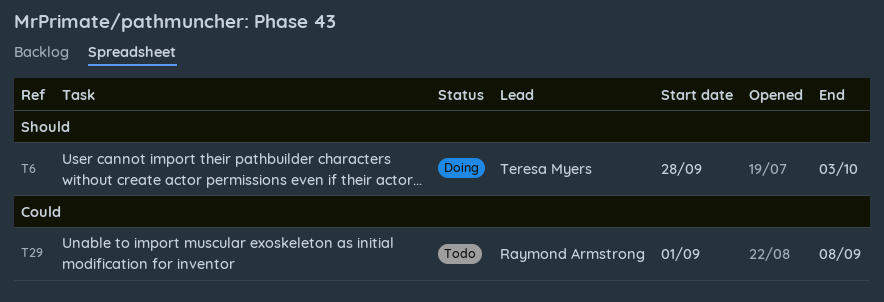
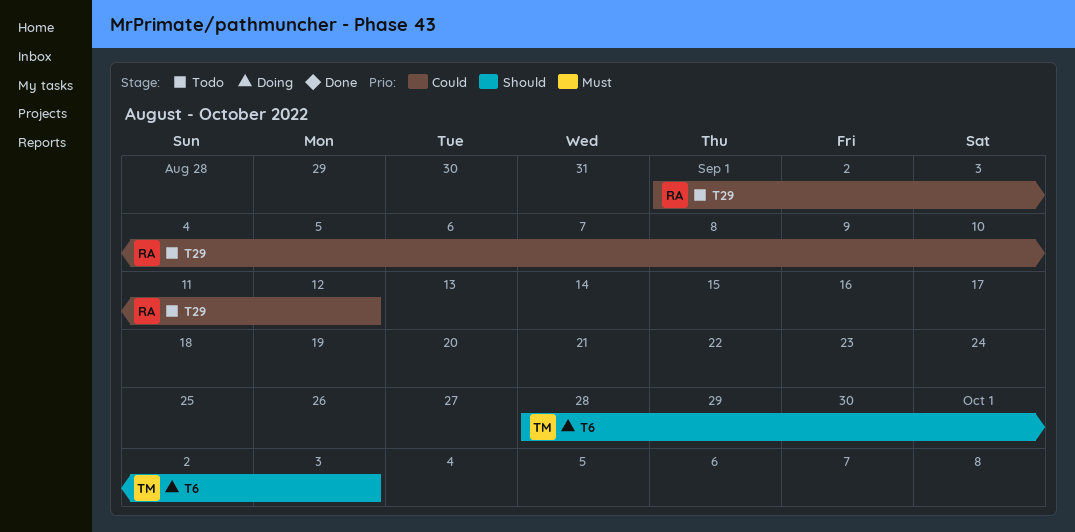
T29, due: Sep 8 -> Sep 12

